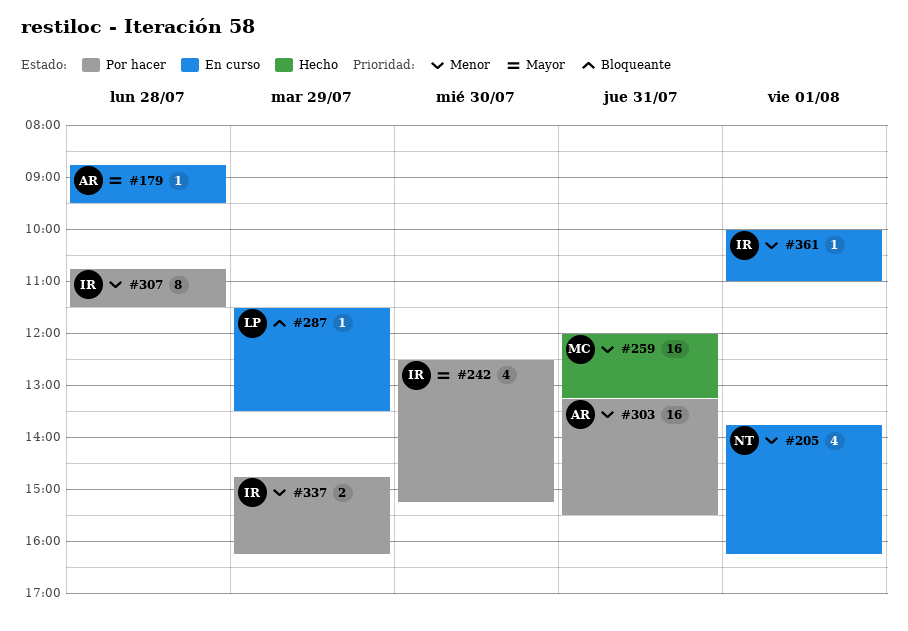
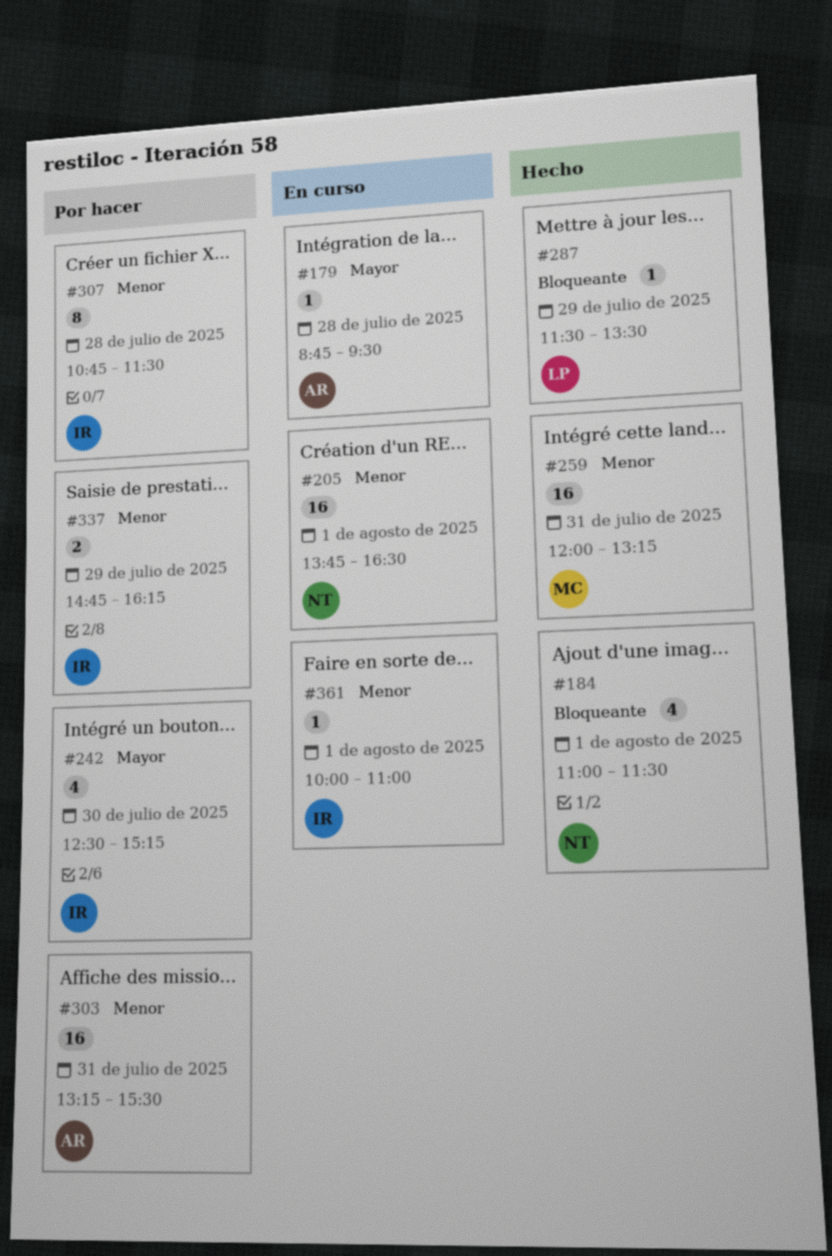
#184: none -> present
#205, estimate: 4 -> 16
#205, ends: 16:15 -> 16:30
#287, status: En curso -> Hecho

